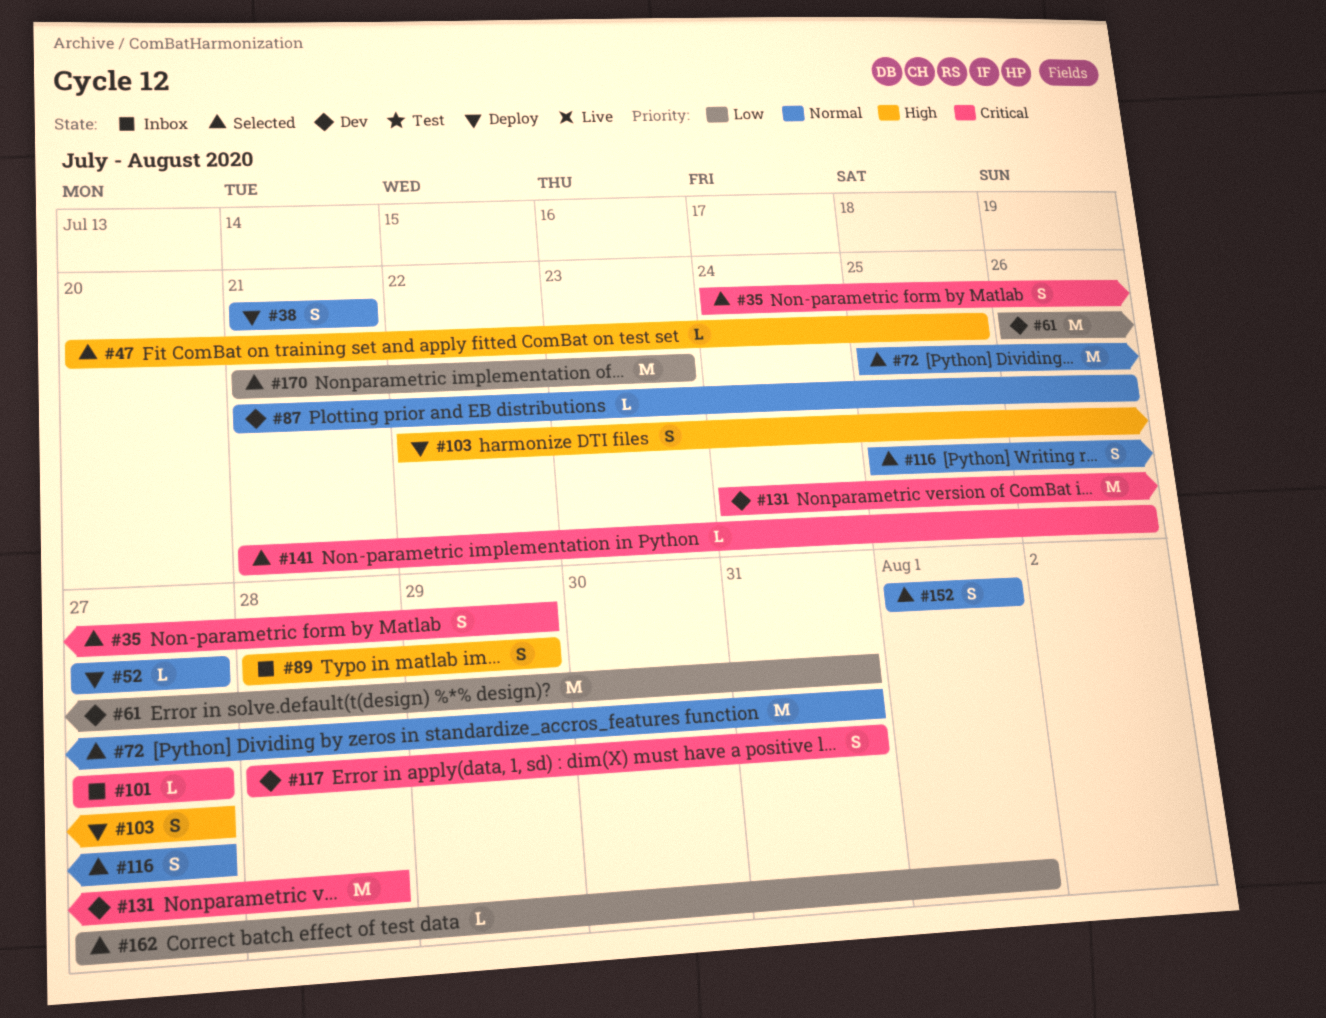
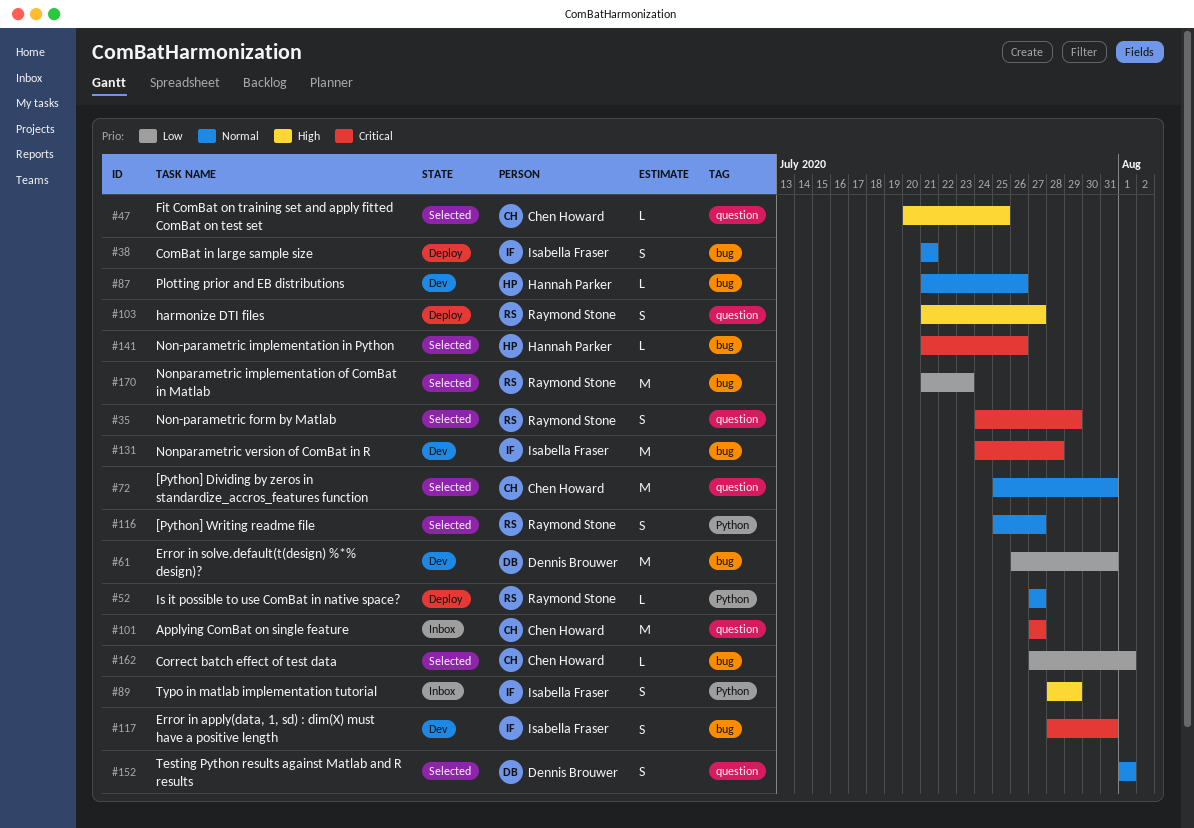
#101, estimate: L -> M
#103, start: Jul 22 -> Jul 21

